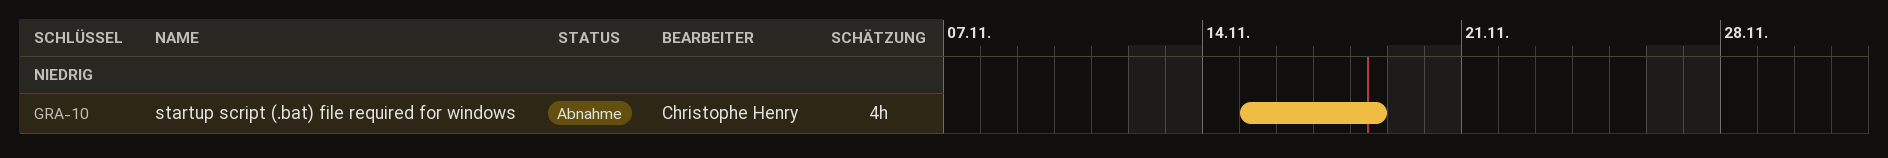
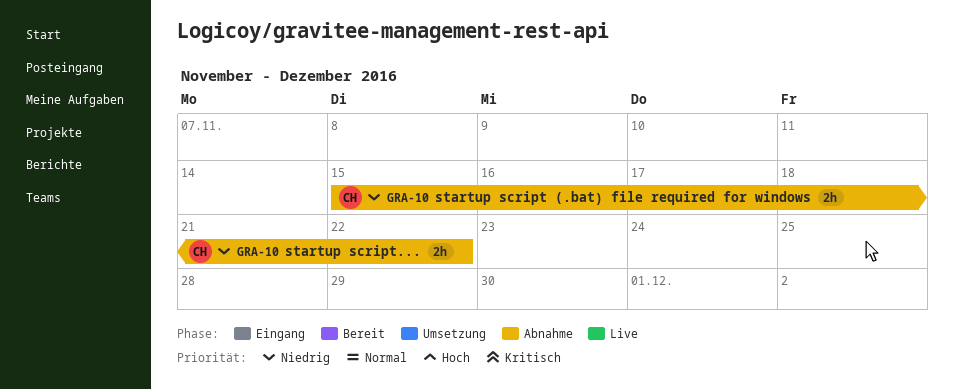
GRA-10, estimate: 4h -> 2h
GRA-10, due: Nov 18 -> Nov 22

